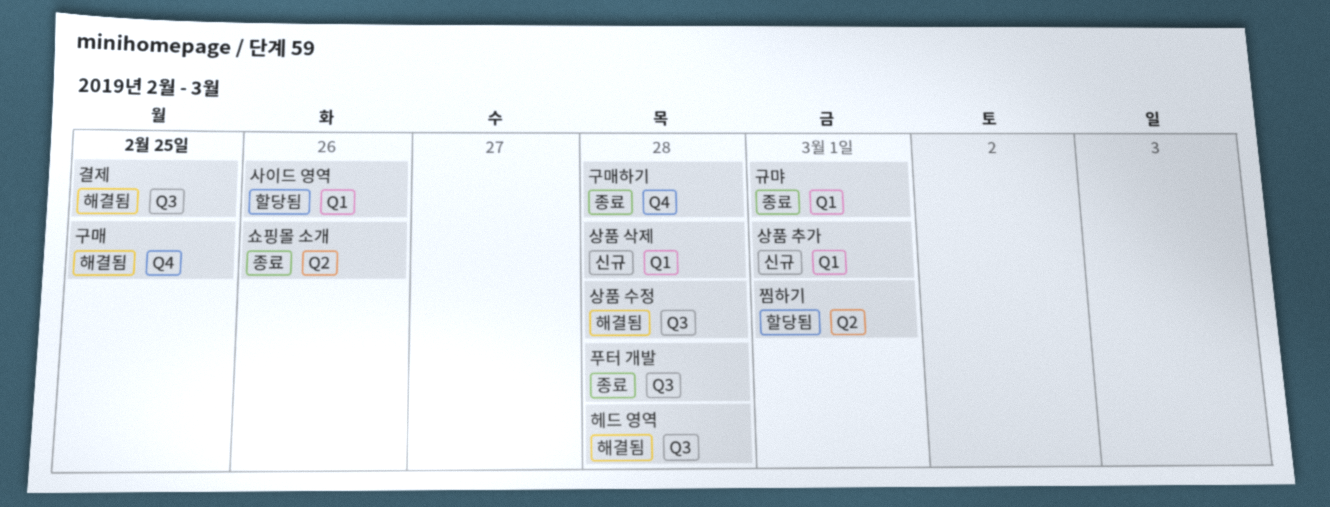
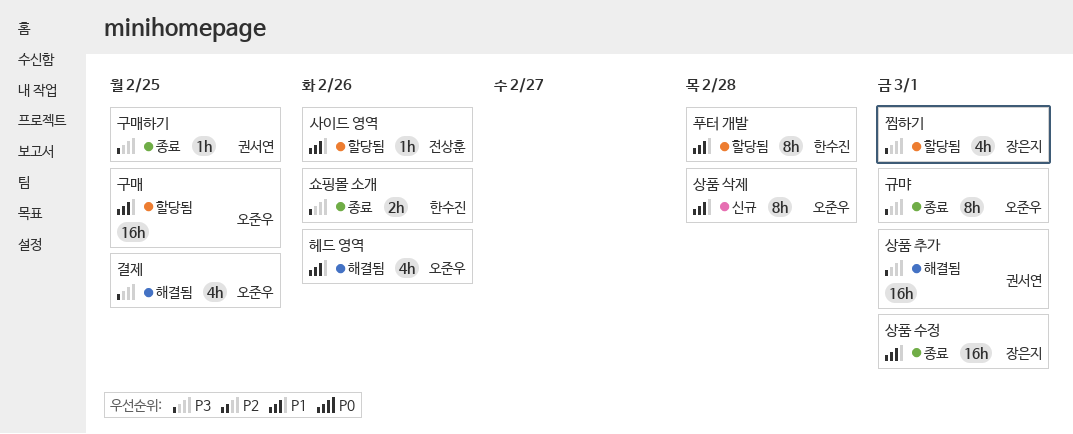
구매, status: 해결됨 -> 할당됨
구매하기, due: Feb 28 -> Feb 25
상품 수정, status: 해결됨 -> 종료
상품 수정, due: Feb 28 -> Mar 1
상품 추가, status: 신규 -> 해결됨
푸터 개발, status: 종료 -> 할당됨
헤드 영역, due: Feb 28 -> Feb 26

